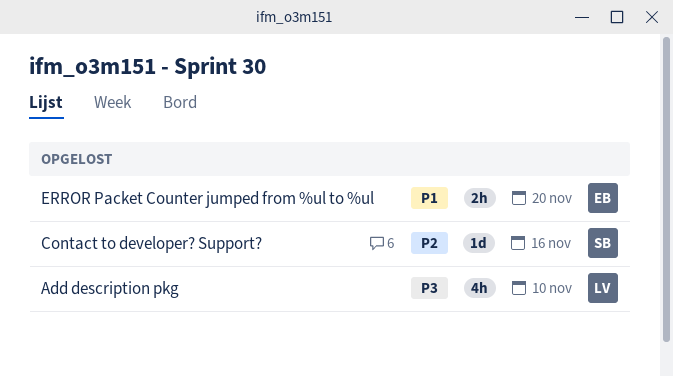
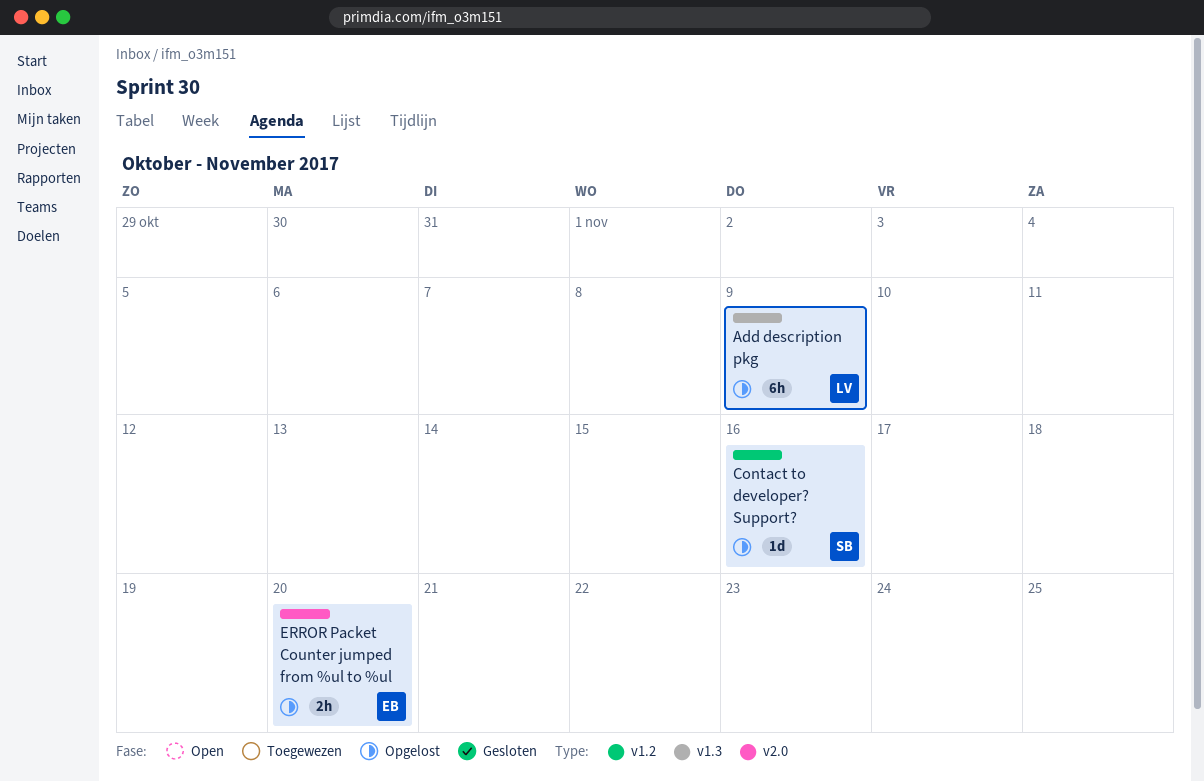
Add description pkg, estimate: 4h -> 6h
Add description pkg, due: Nov 10 -> Nov 9

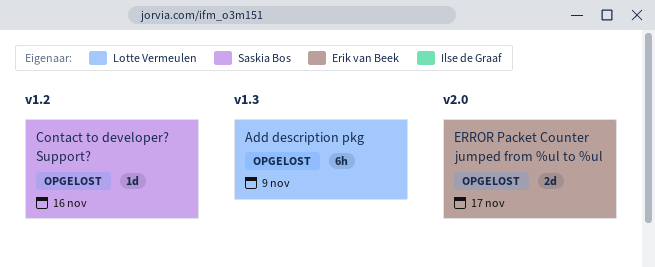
ERROR Packet Counter jumped from %ul to %ul, estimate: 2h -> 2d
ERROR Packet Counter jumped from %ul to %ul, due: Nov 20 -> Nov 17

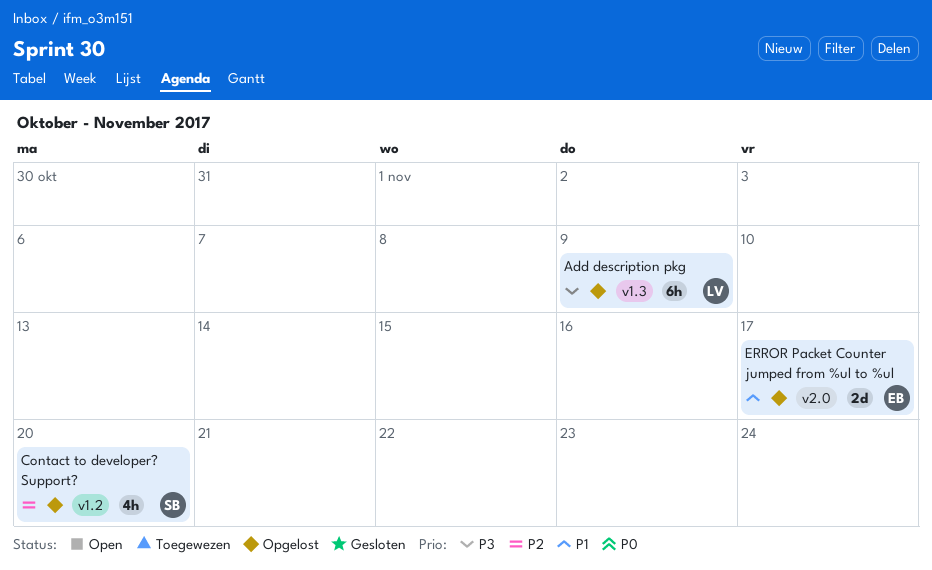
Contact to developer? Support?, estimate: 1d -> 4h
Contact to developer? Support?, due: Nov 16 -> Nov 20

